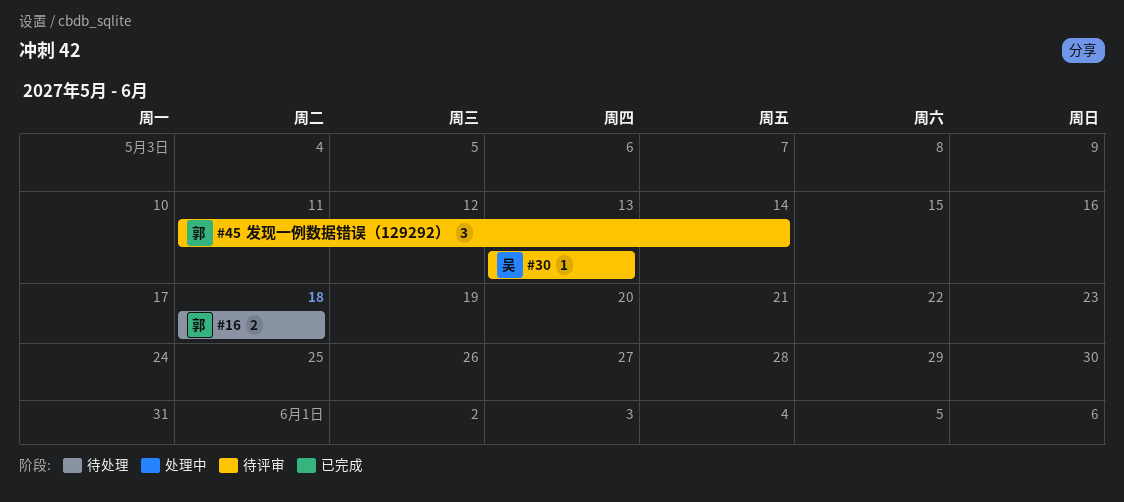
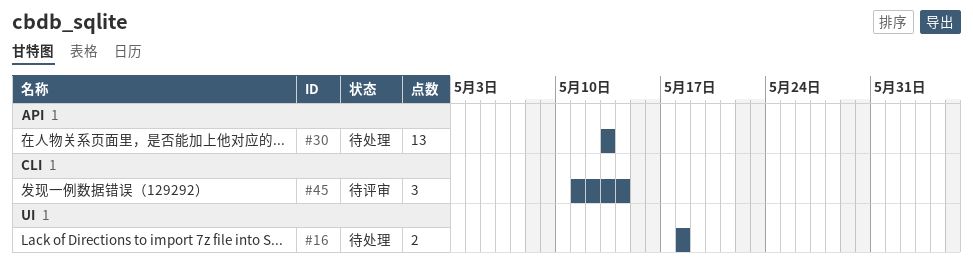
#30, status: 待评审 -> 待处理
#30, estimate: 1 -> 13

